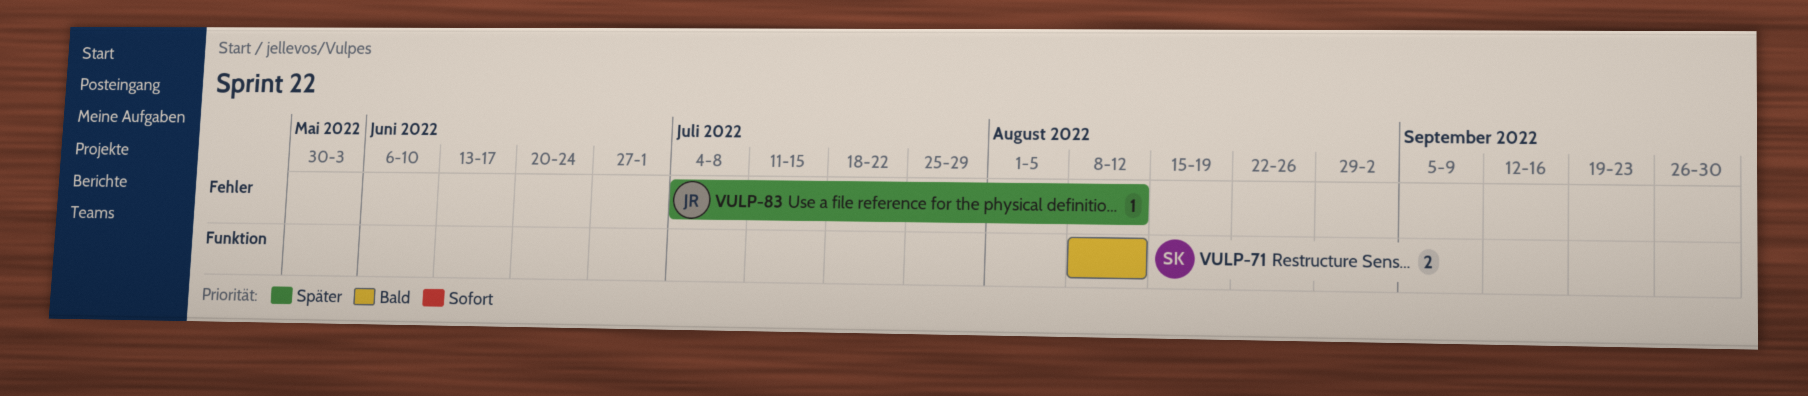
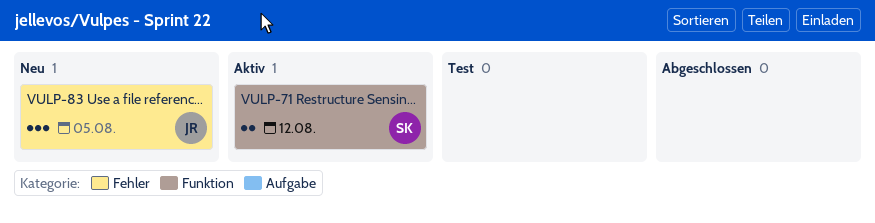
VULP-83, estimate: 1 -> 3
VULP-83, due: Aug 12 -> Aug 5

